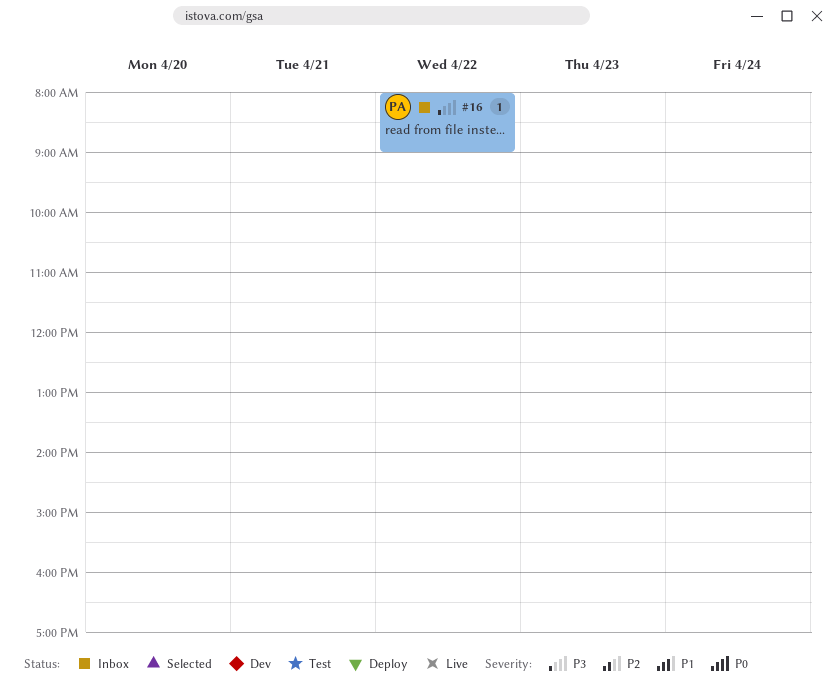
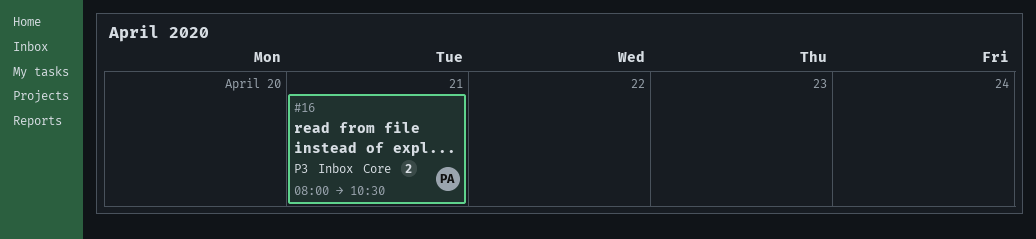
#16, estimate: 1 -> 2
#16, day: Apr 22 -> Apr 21
#16, ends: 09:00 -> 10:30

